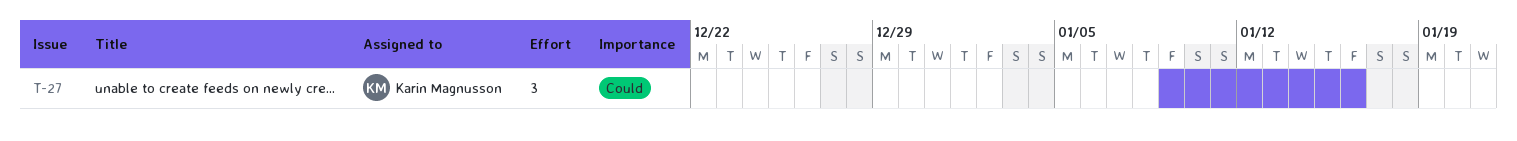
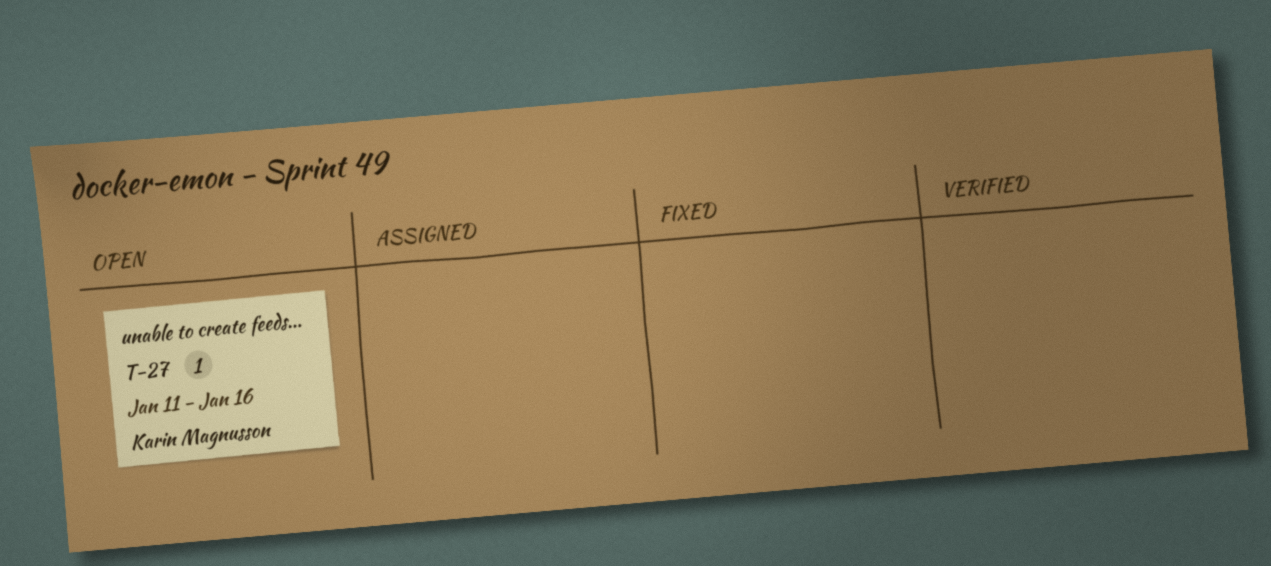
T-27, estimate: 3 -> 1
T-27, start: Jan 9 -> Jan 11

